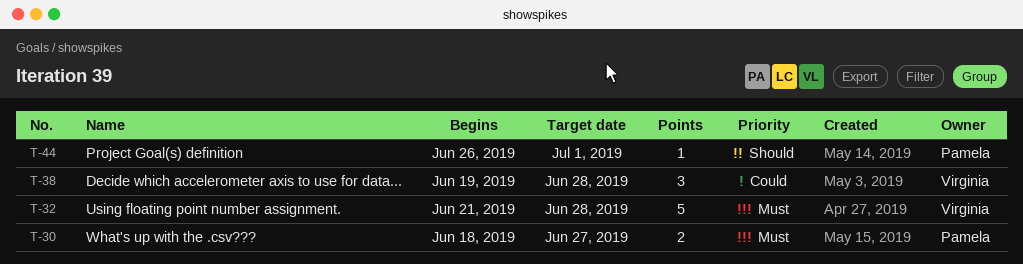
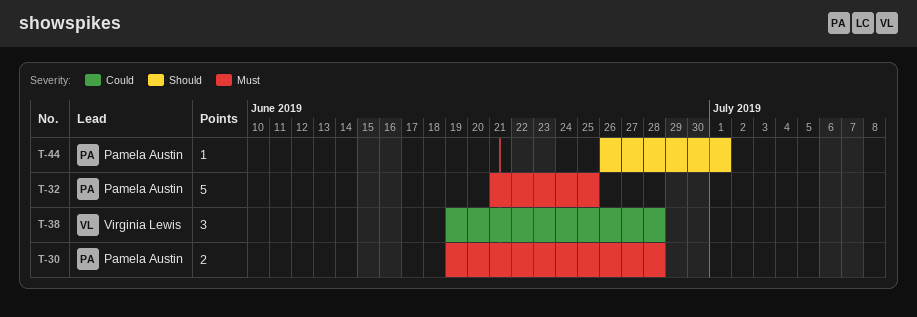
T-30, start: Jun 18 -> Jun 19
T-30, due: Jun 27 -> Jun 28
T-32, owner: Virginia Lewis -> Pamela Austin
T-32, due: Jun 28 -> Jun 25

